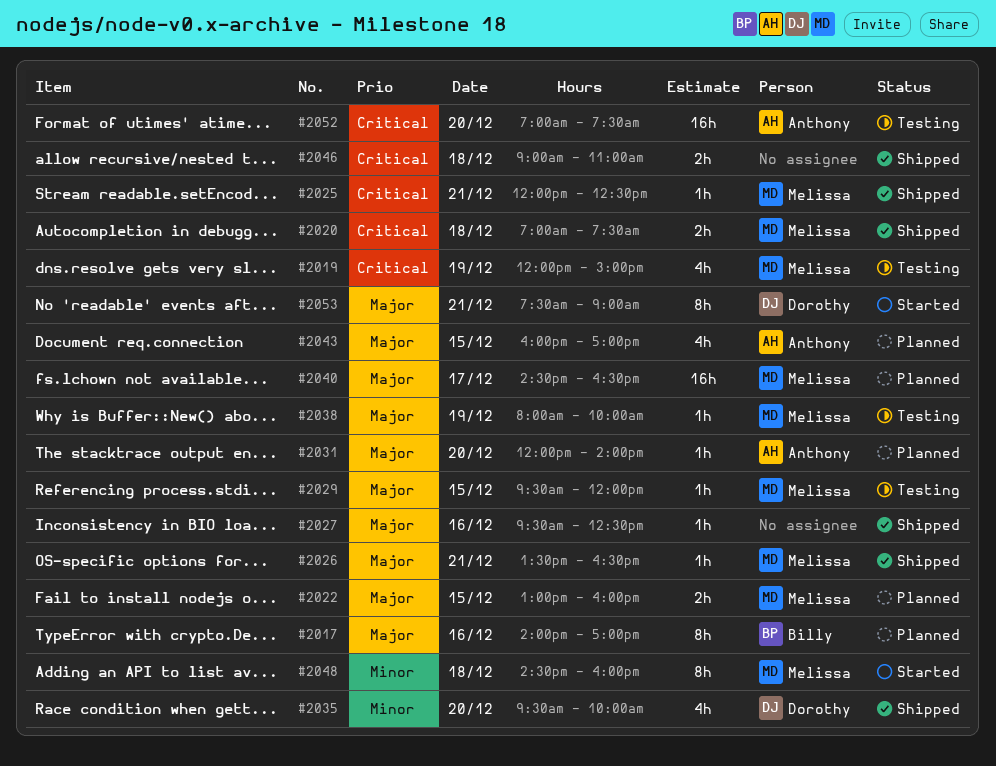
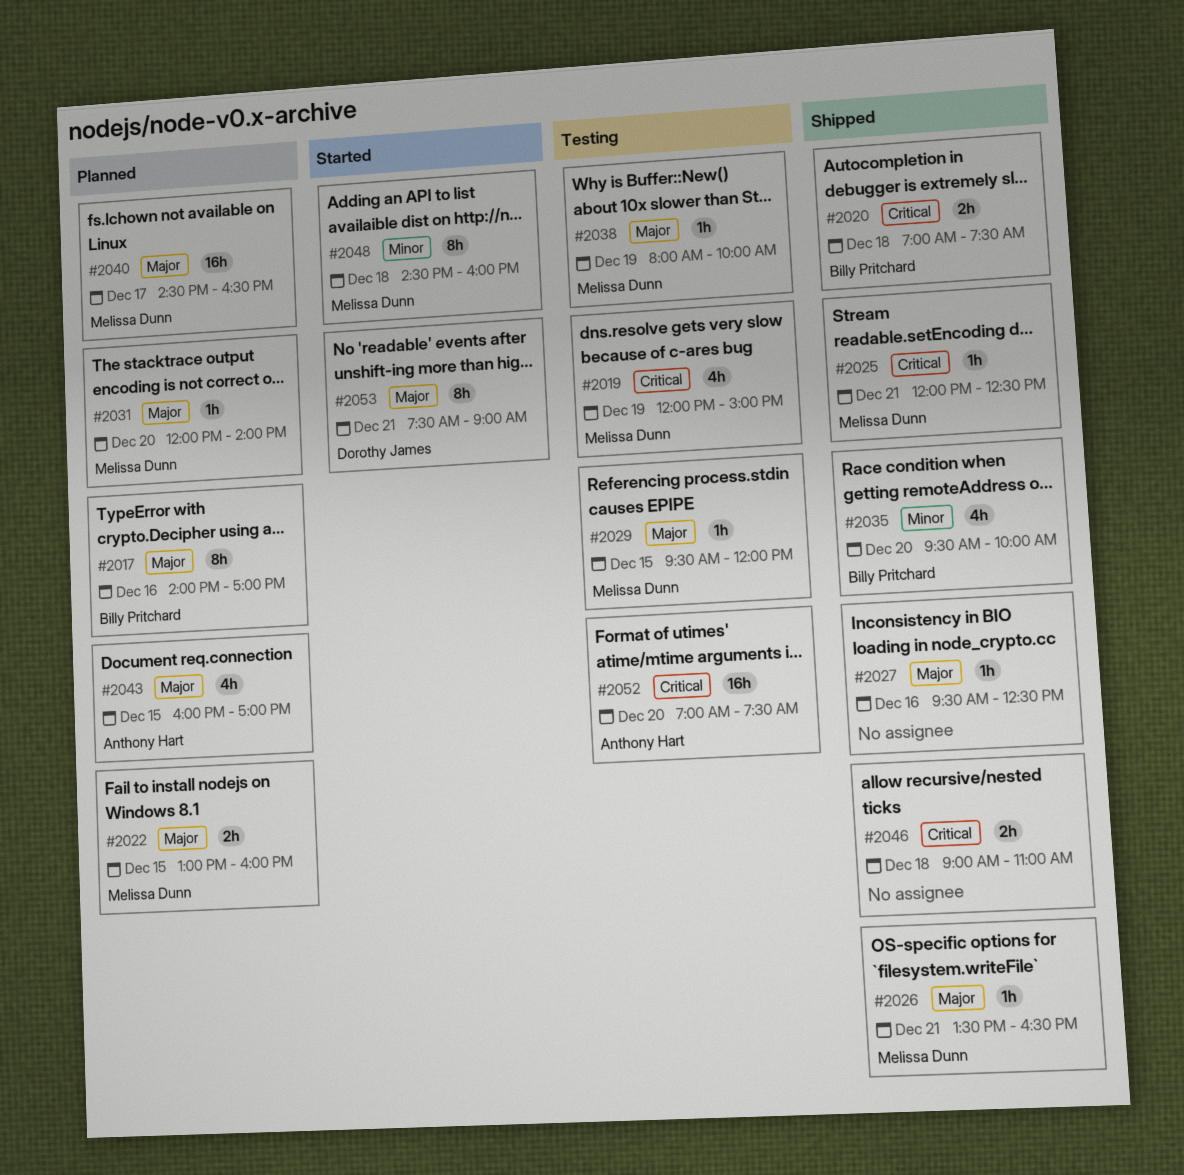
#2020, owner: Melissa Dunn -> Billy Pritchard
#2031, owner: Anthony Hart -> Melissa Dunn
#2035, owner: Dorothy James -> Billy Pritchard

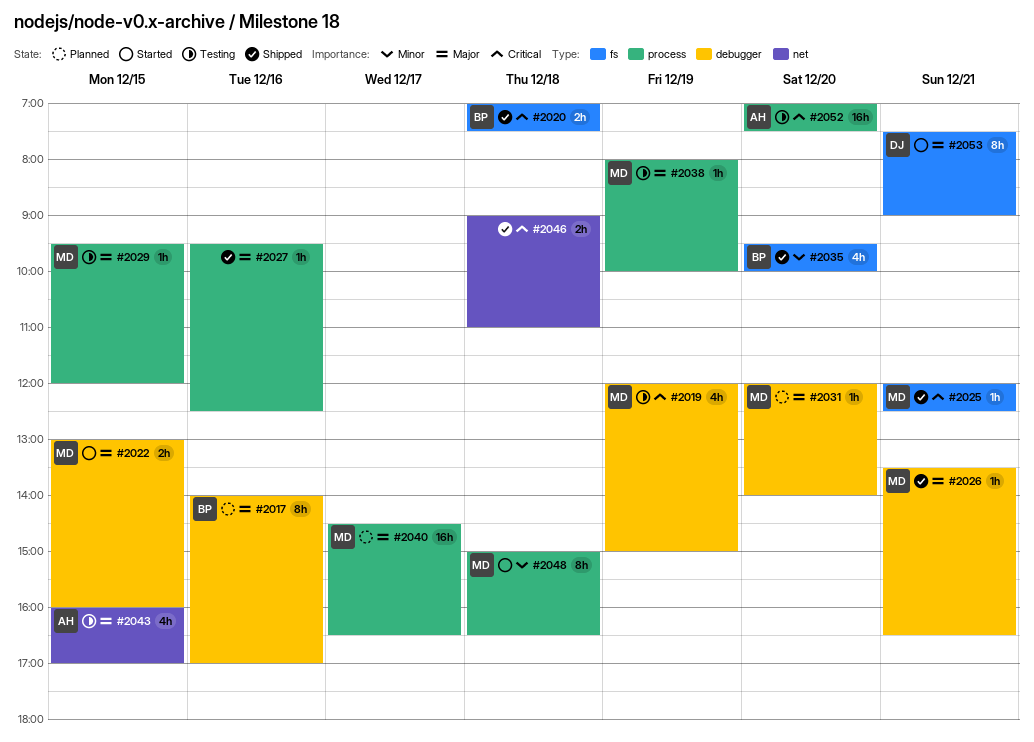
#2022, status: Planned -> Started
#2043, status: Planned -> Testing
#2048, begins: 14:30 -> 15:00
#2048, ends: 16:00 -> 16:30

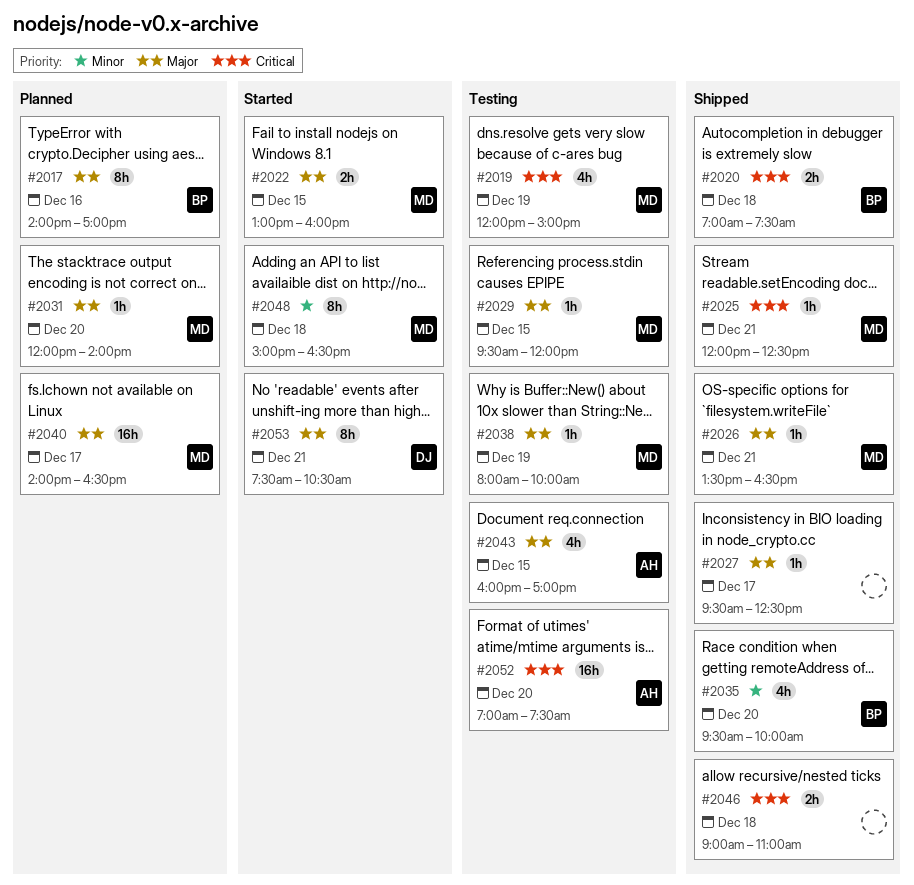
#2027, day: Dec 16 -> Dec 17
#2040, begins: 14:30 -> 14:00
#2053, ends: 09:00 -> 10:30

